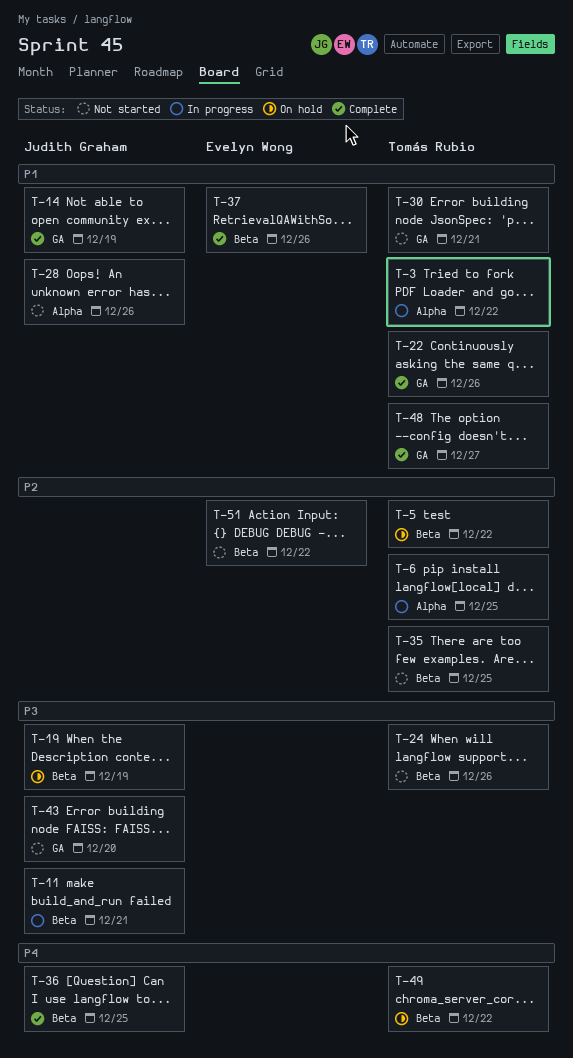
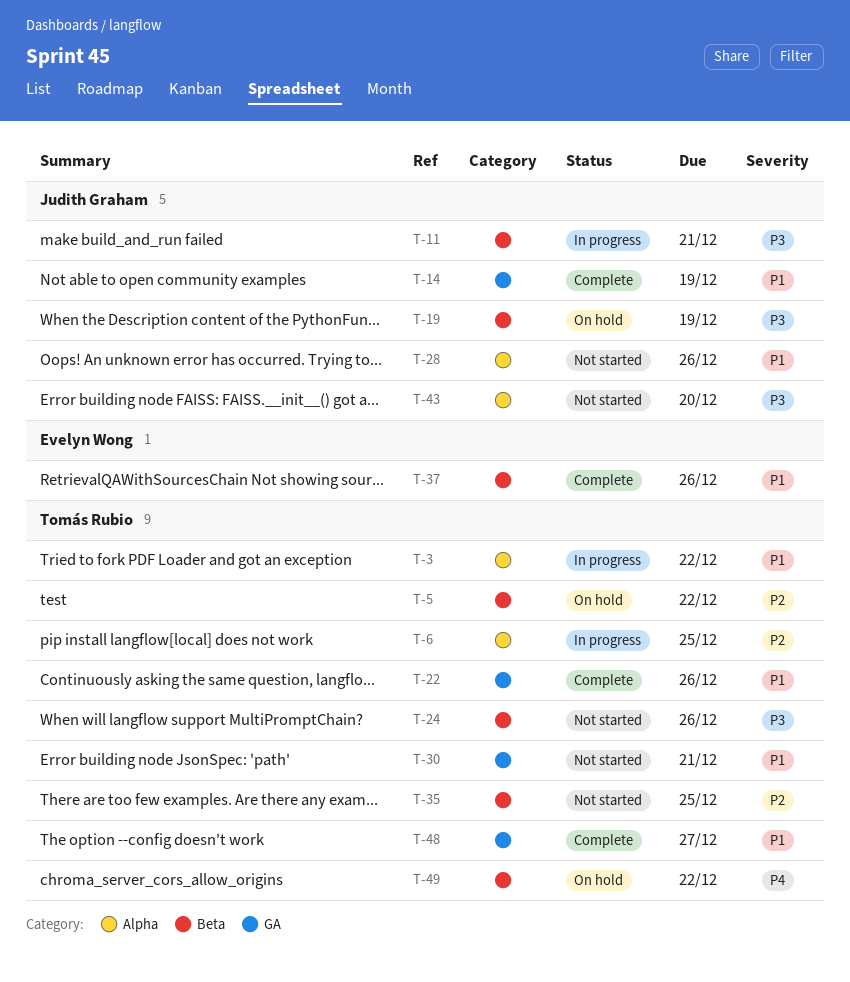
T-36: present -> none
T-43, label: GA -> Alpha
T-51: present -> none

